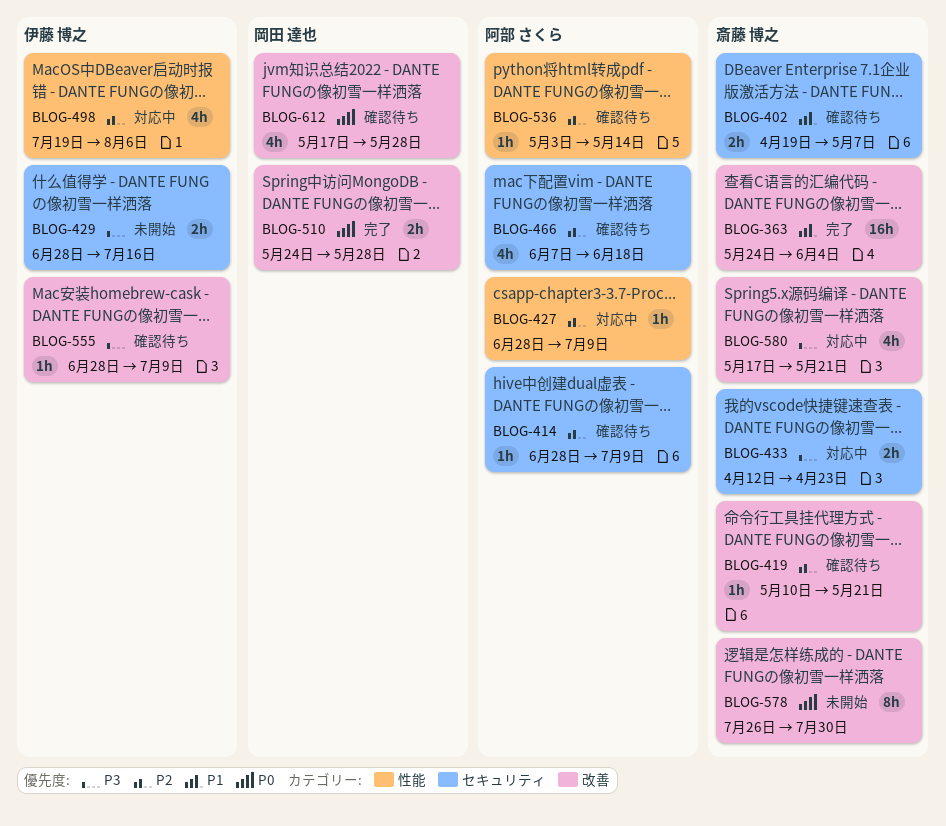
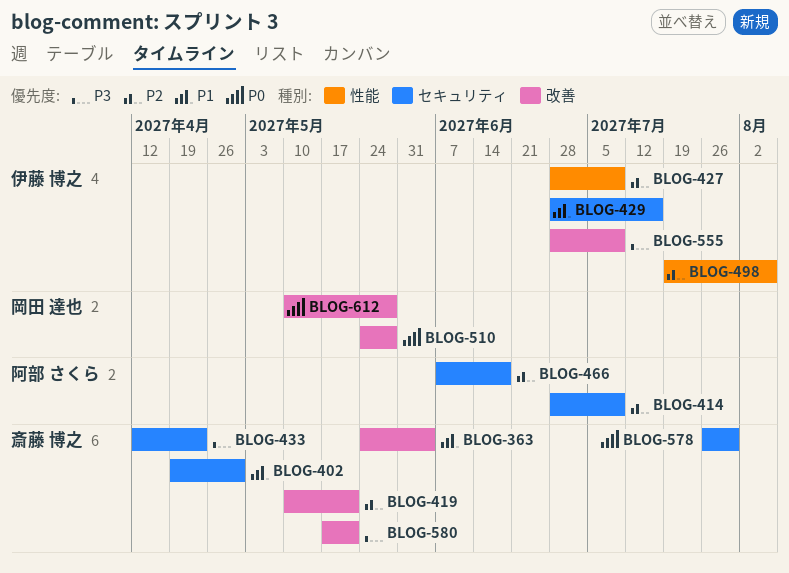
BLOG-402, due: May 7 -> Apr 30
BLOG-427, owner: 阿部 さくら -> 伊藤 博之
BLOG-429, priority: P3 -> P1
BLOG-536: present -> none
BLOG-578, label: 改善 -> セキュリティ
BLOG-612, start: May 17 -> May 10

